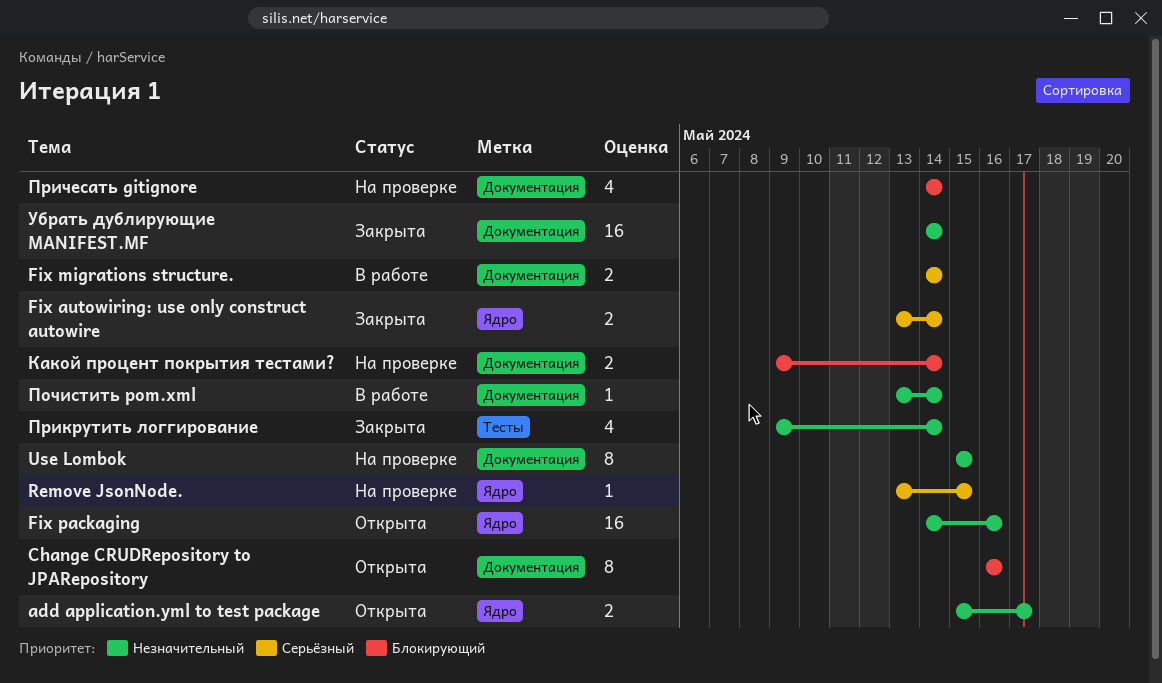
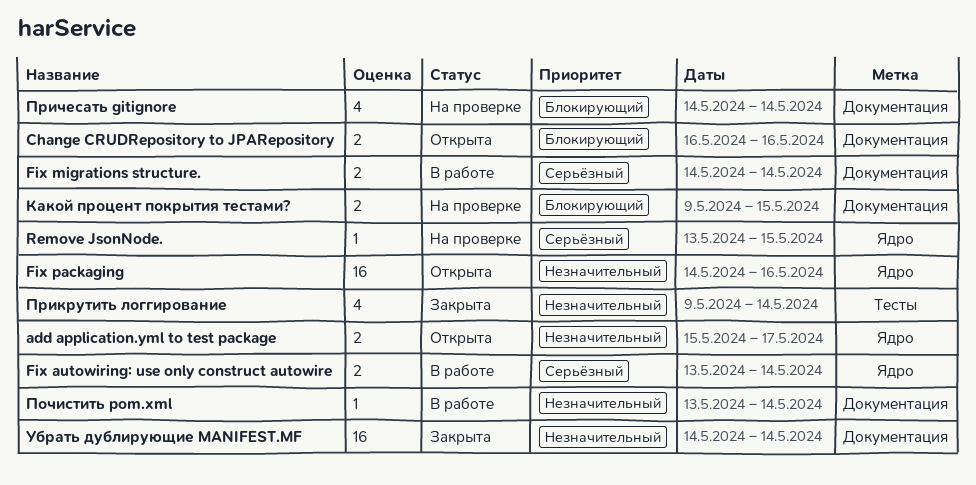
Change CRUDRepository to JPARepository, estimate: 8 -> 2
Fix autowiring: use only construct autowire, status: Закрыта -> В работе
Use Lombok: present -> none
Какой процент покрытия тестами?, due: May 14 -> May 15

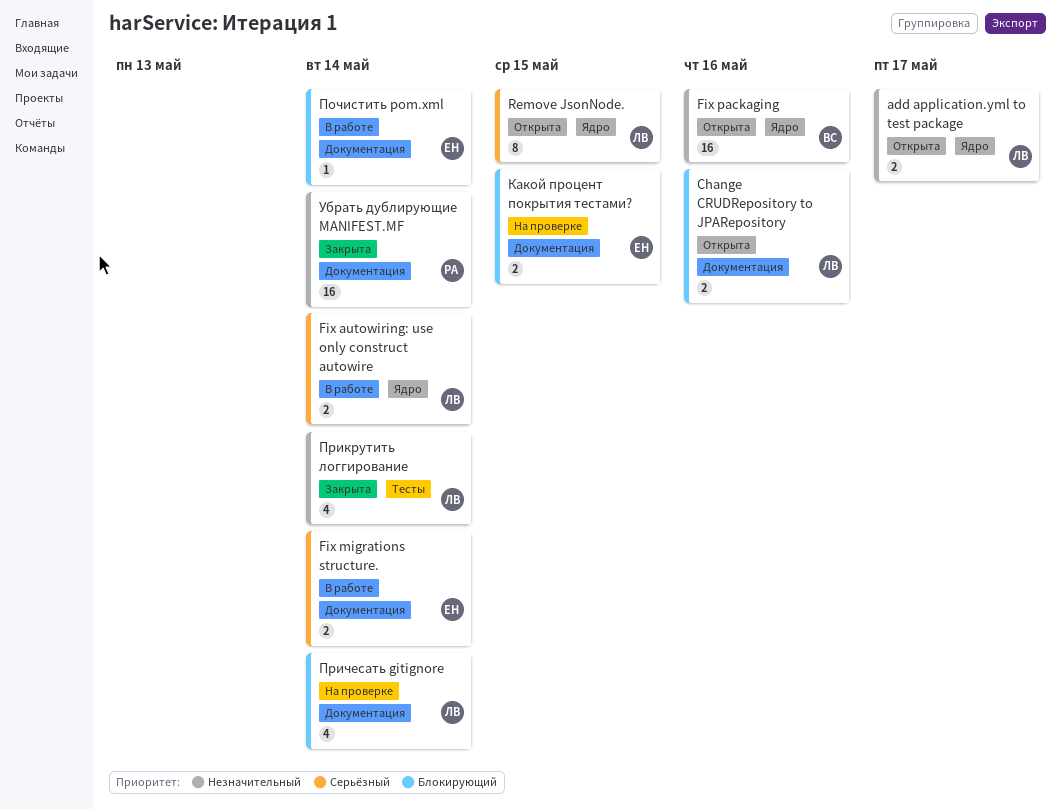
Remove JsonNode., status: На проверке -> Открыта
Remove JsonNode., estimate: 1 -> 8
Почистить pom.xml, priority: Незначительный -> Блокирующий

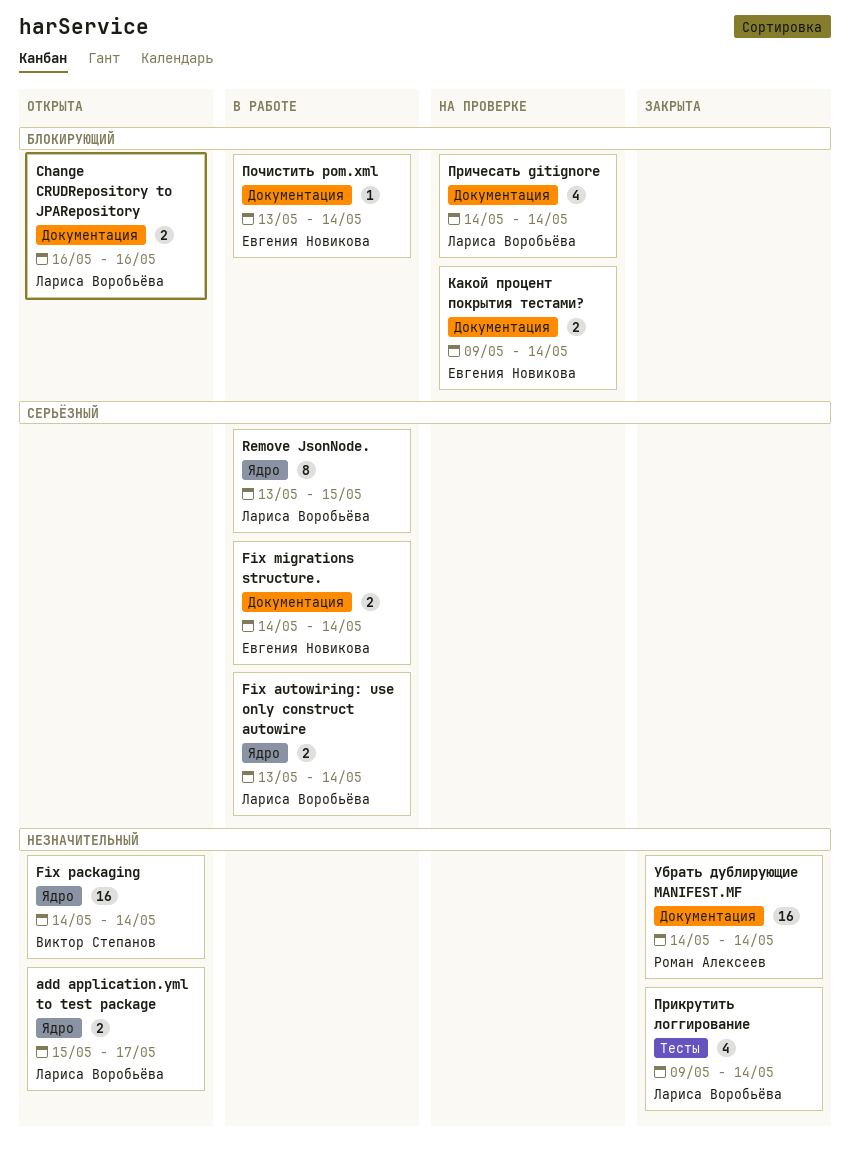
Fix packaging, due: May 16 -> May 14
Remove JsonNode., status: Открыта -> В работе
Какой процент покрытия тестами?, due: May 15 -> May 14

